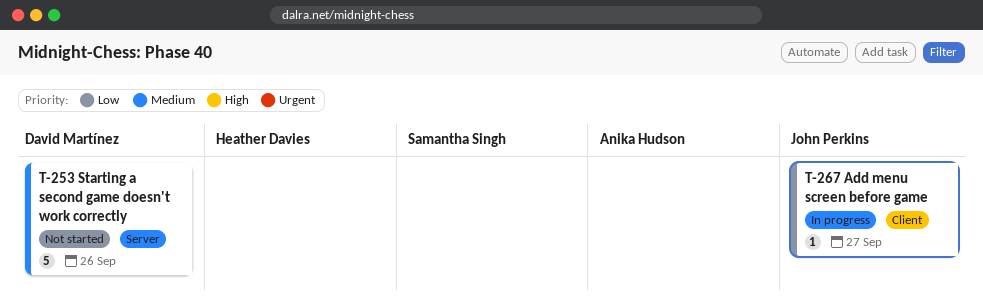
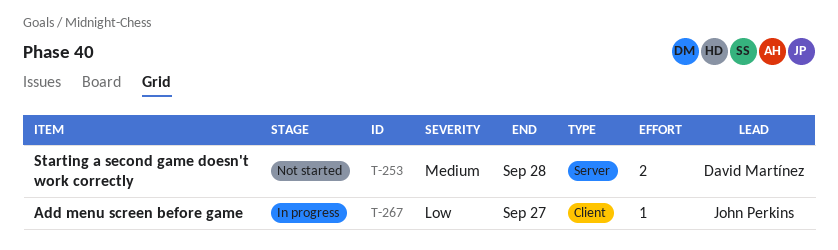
T-253, estimate: 5 -> 2
T-253, due: Sep 26 -> Sep 28

